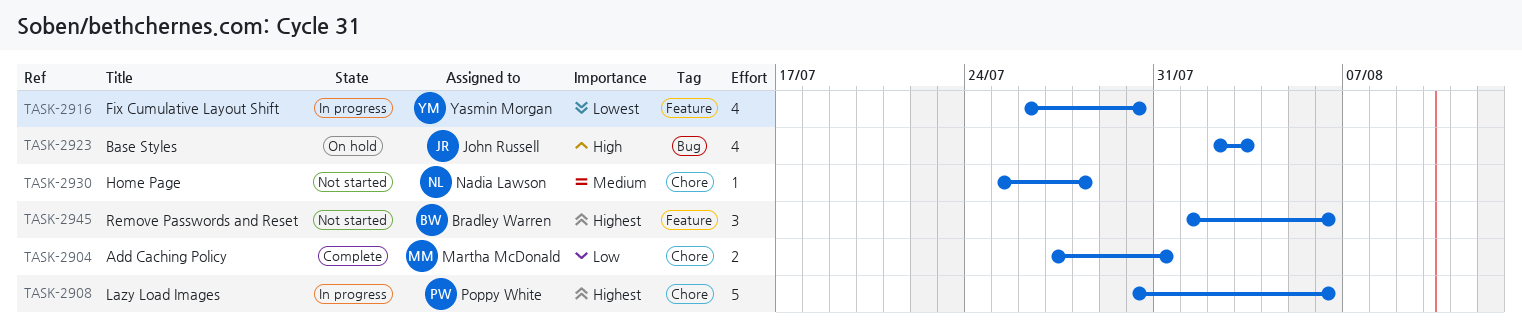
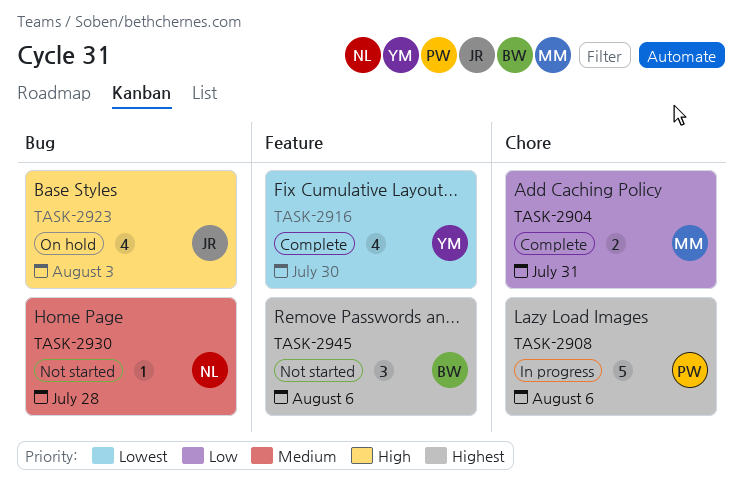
TASK-2916, status: In progress -> Complete
TASK-2930, label: Chore -> Bug

